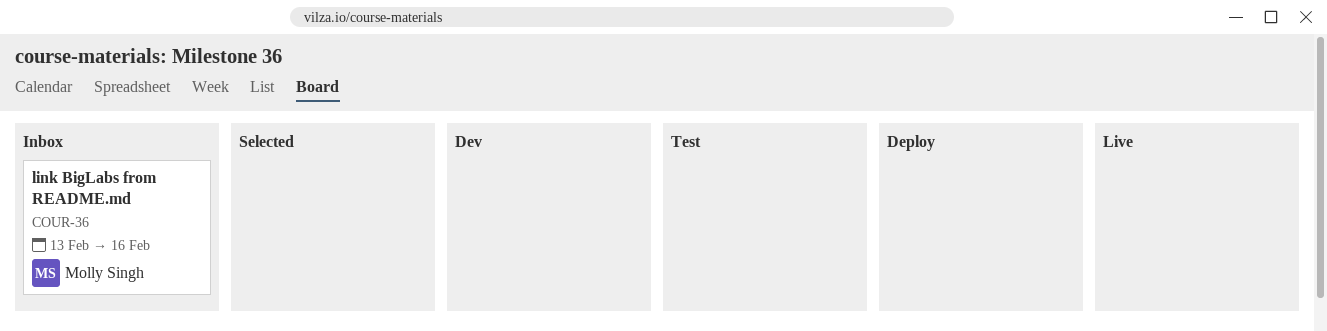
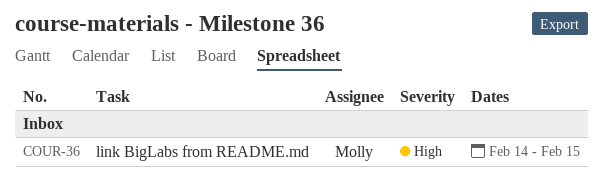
COUR-36, start: Feb 13 -> Feb 14
COUR-36, due: Feb 16 -> Feb 15

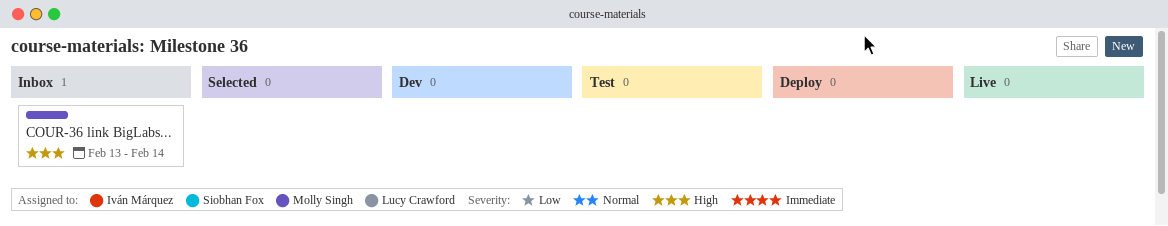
COUR-36, start: Feb 14 -> Feb 13
COUR-36, due: Feb 15 -> Feb 14

